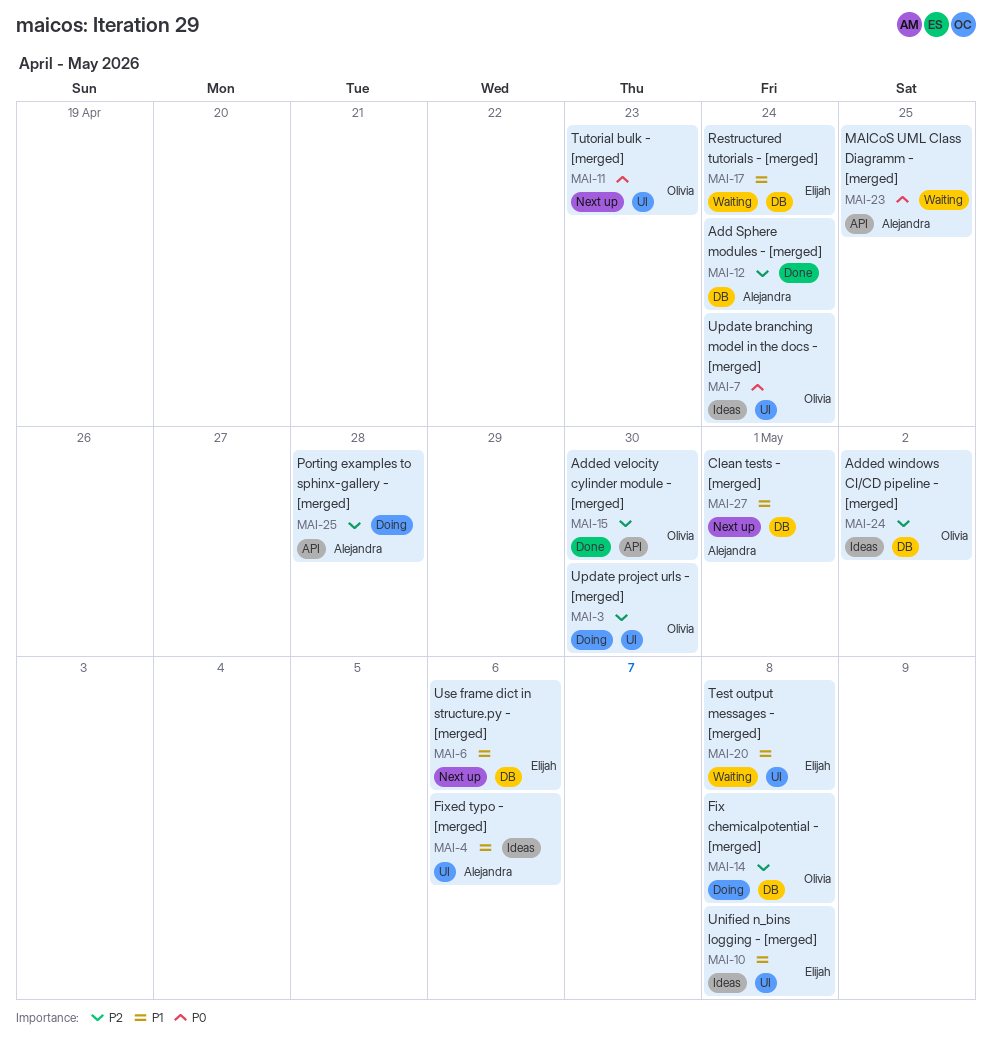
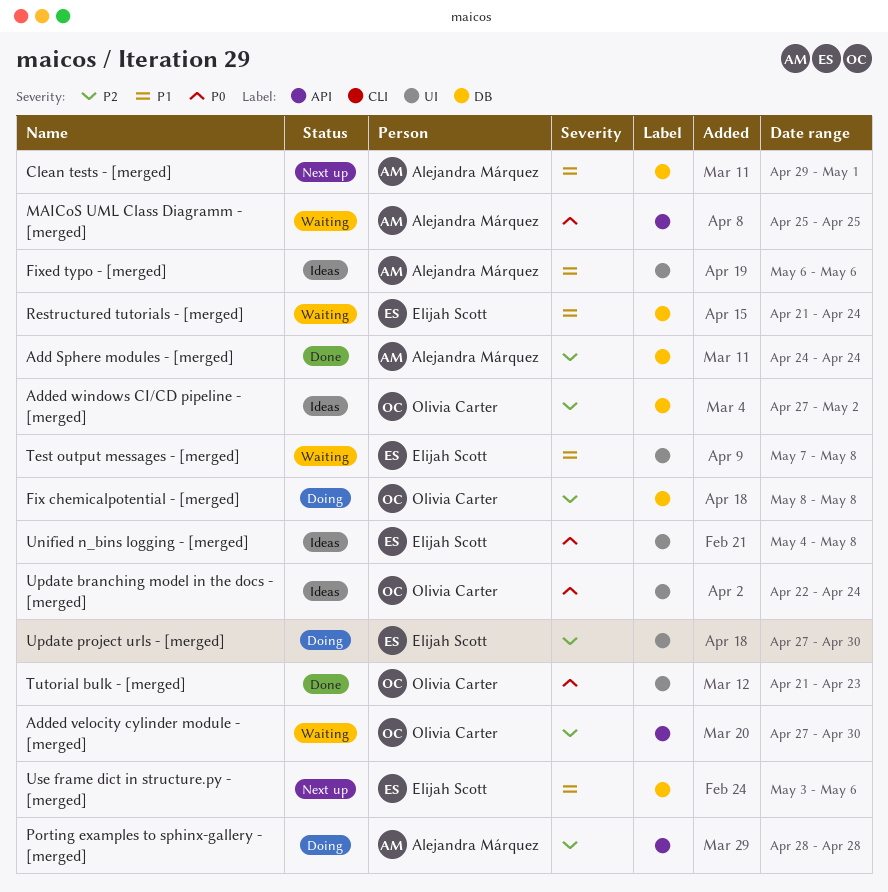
Added velocity cylinder module - [merged], status: Done -> Waiting
Tutorial bulk - [merged], status: Next up -> Done
Unified n_bins logging - [merged], priority: P1 -> P0
Update project urls - [merged], owner: Olivia Carter -> Elijah Scott

